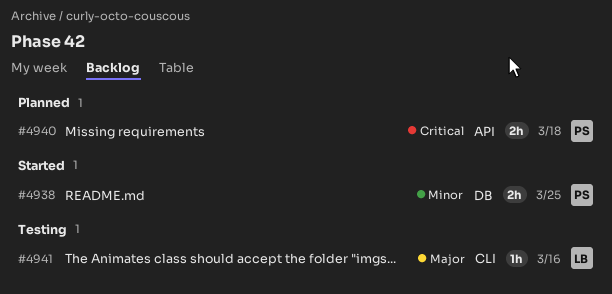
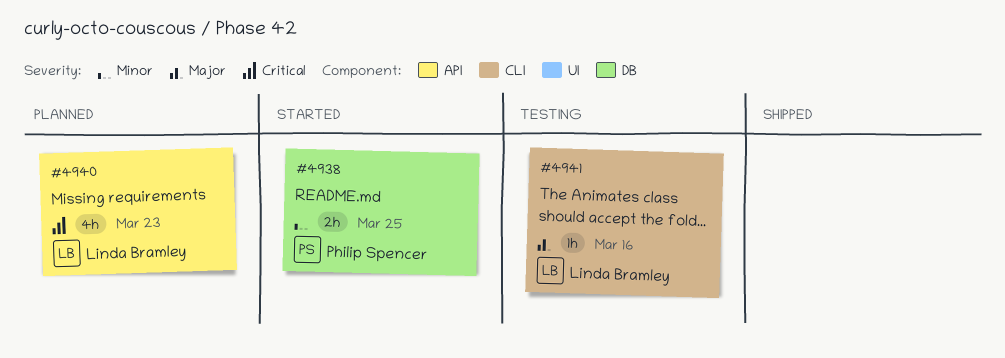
#4940, owner: Philip Spencer -> Linda Bramley
#4940, estimate: 2h -> 4h
#4940, due: Mar 18 -> Mar 23

